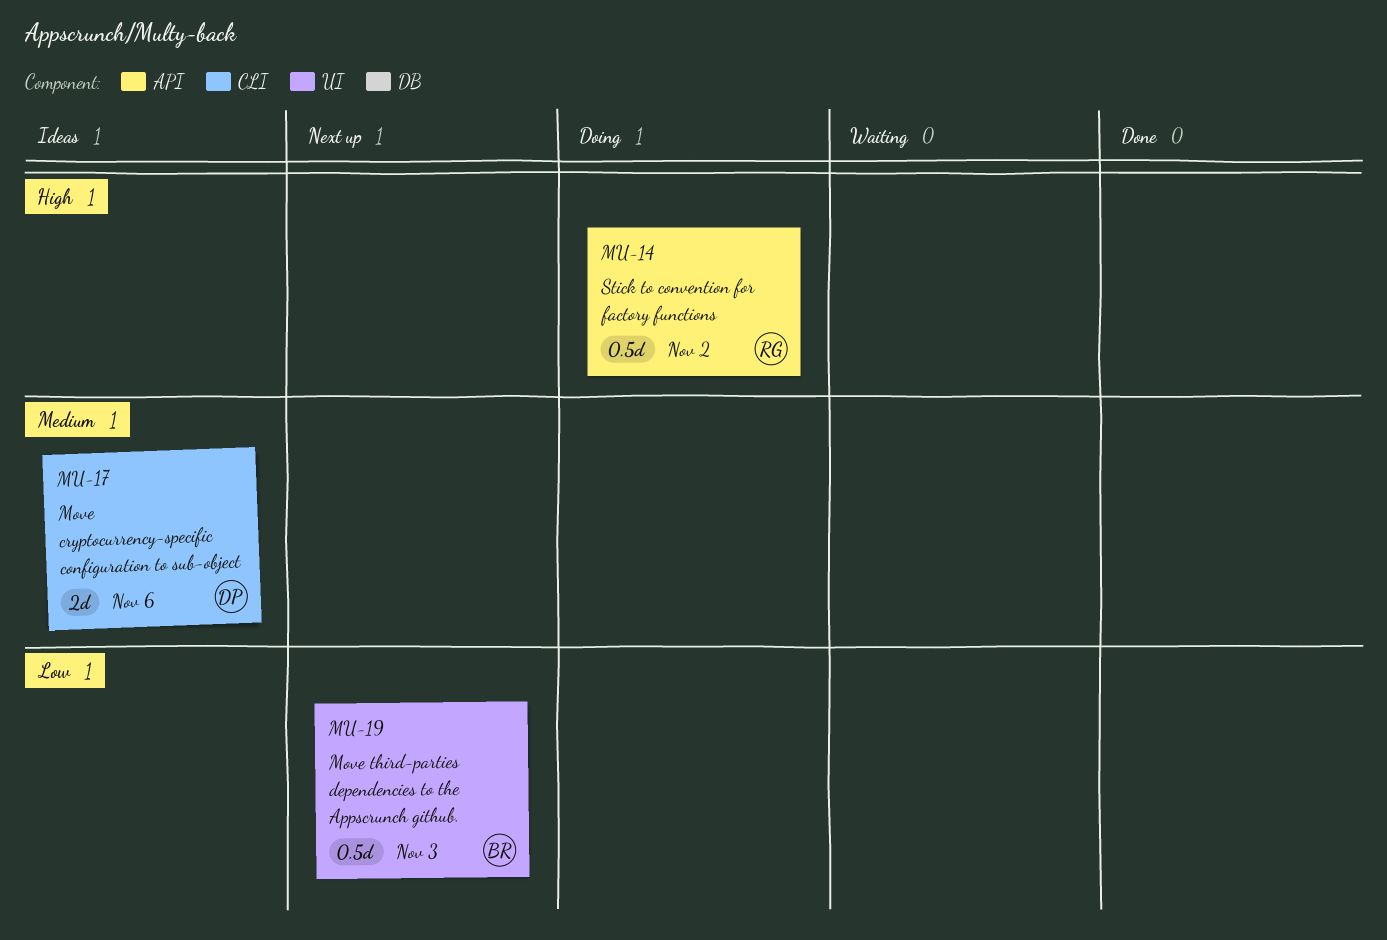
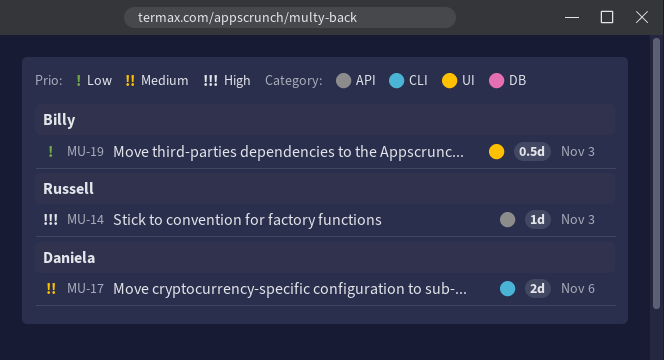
MU-14, estimate: 0.5d -> 1d
MU-14, due: Nov 2 -> Nov 3

